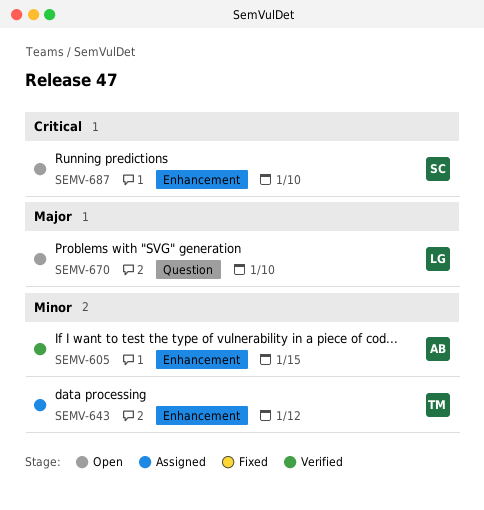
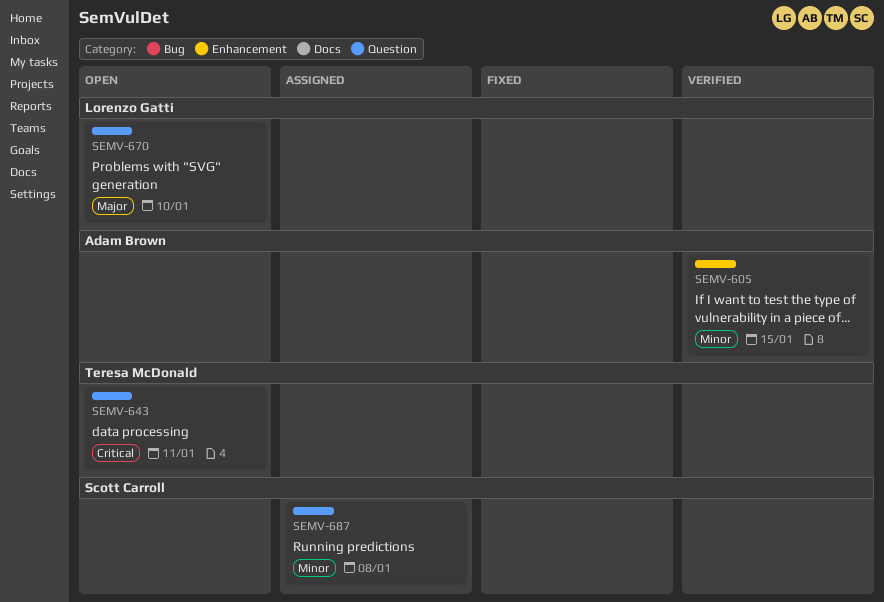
SEMV-643, status: Assigned -> Open
SEMV-643, priority: Minor -> Critical
SEMV-643, label: Enhancement -> Question
SEMV-643, due: Jan 12 -> Jan 11
SEMV-687, status: Open -> Assigned
SEMV-687, priority: Critical -> Minor
SEMV-687, label: Enhancement -> Question
SEMV-687, due: Jan 10 -> Jan 8

